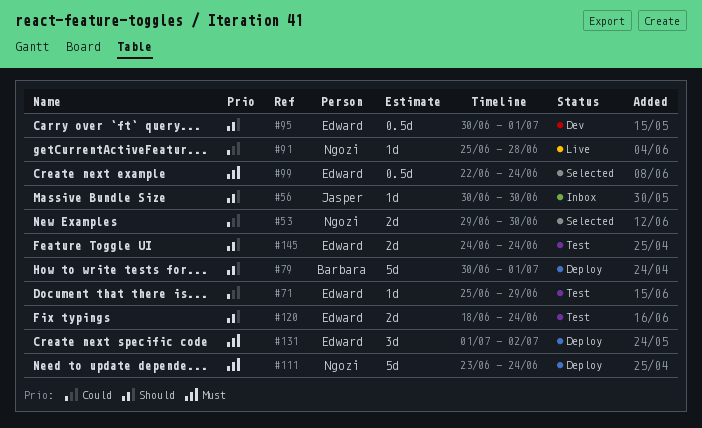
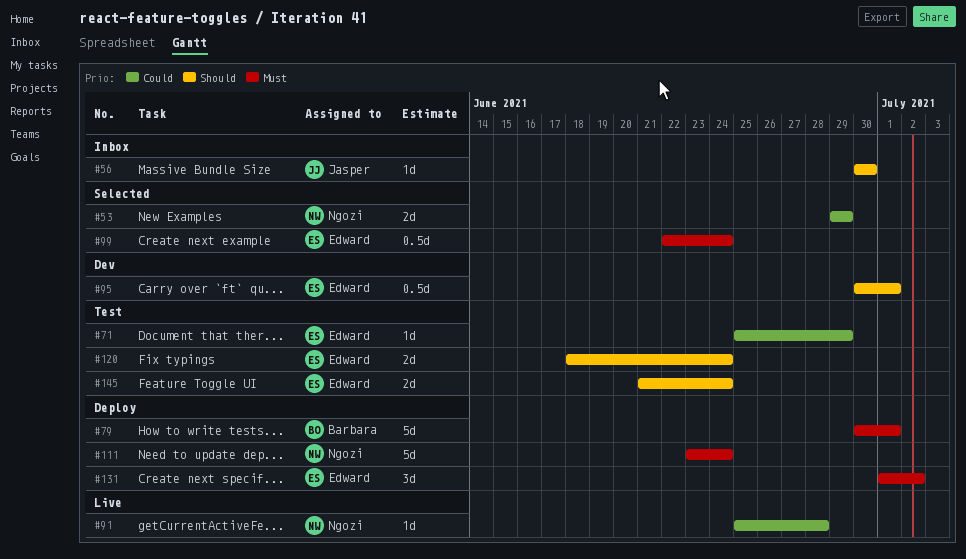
#53, due: Jun 30 -> Jun 29
#79, priority: Should -> Must
#145, start: Jun 24 -> Jun 21

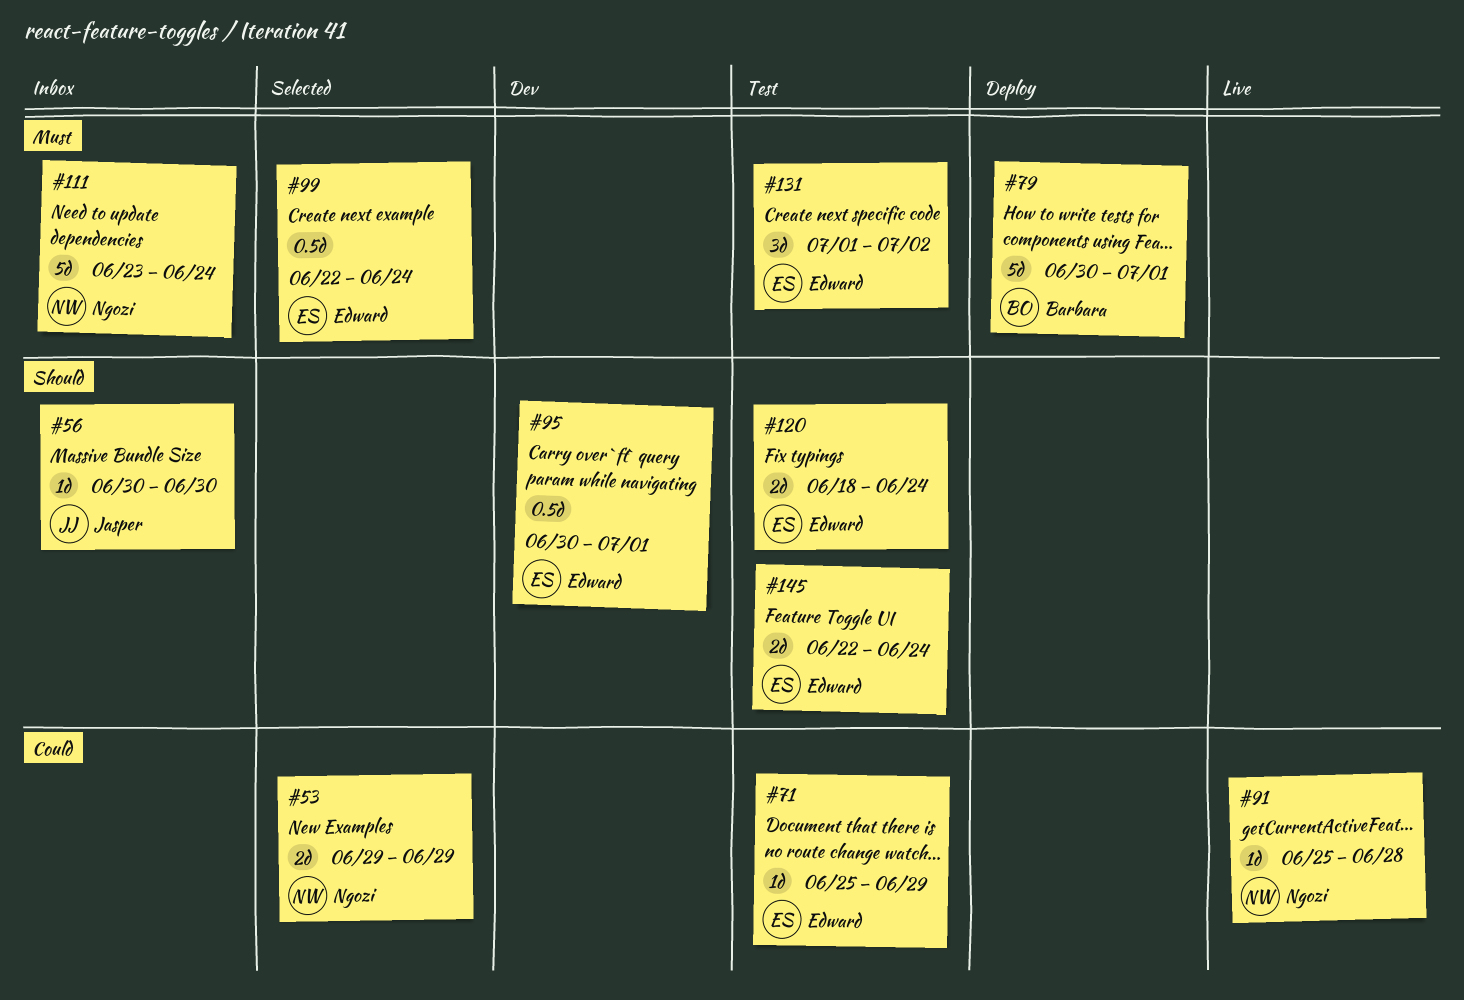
#111, status: Deploy -> Inbox
#131, status: Deploy -> Test
#145, start: Jun 21 -> Jun 22

